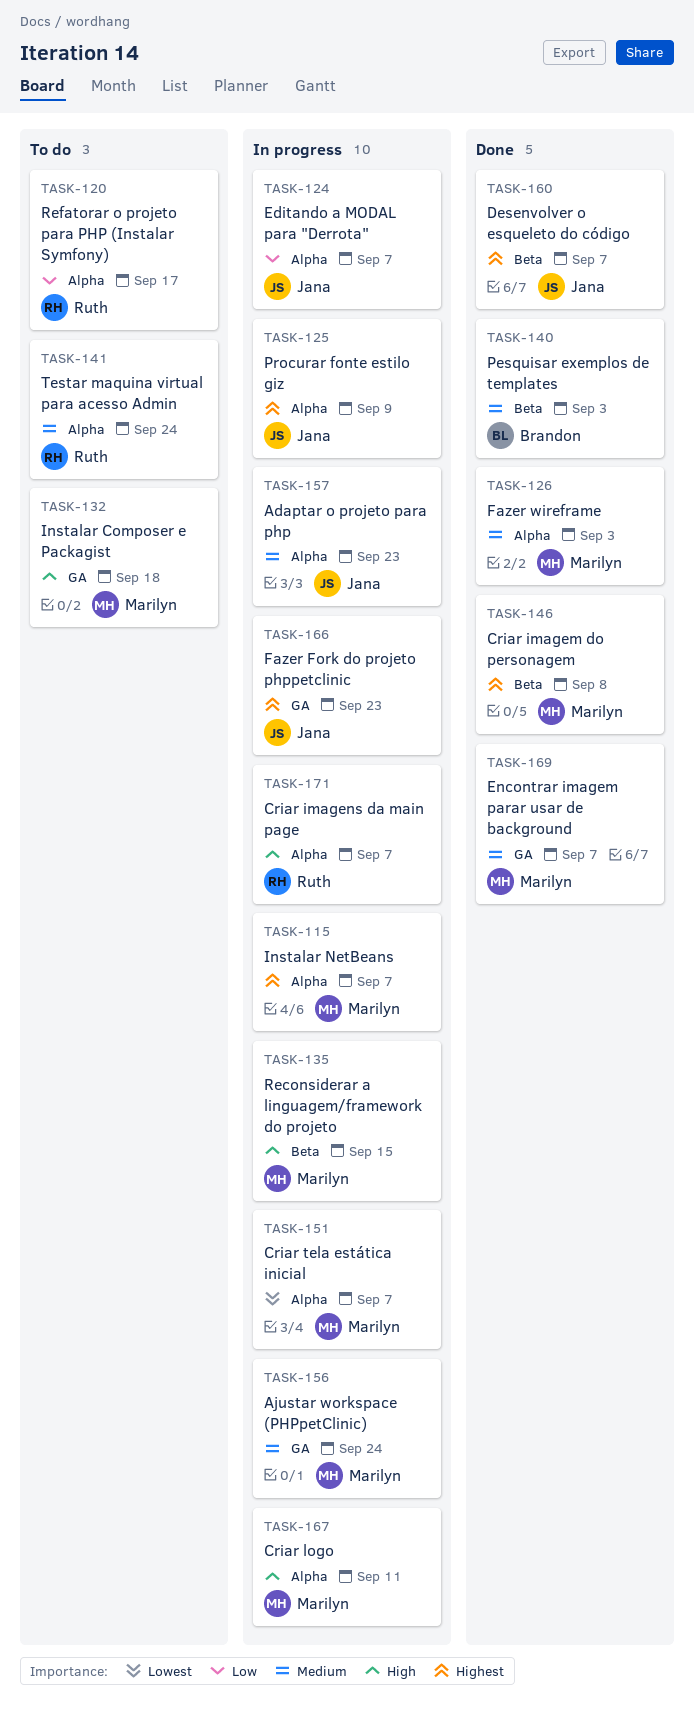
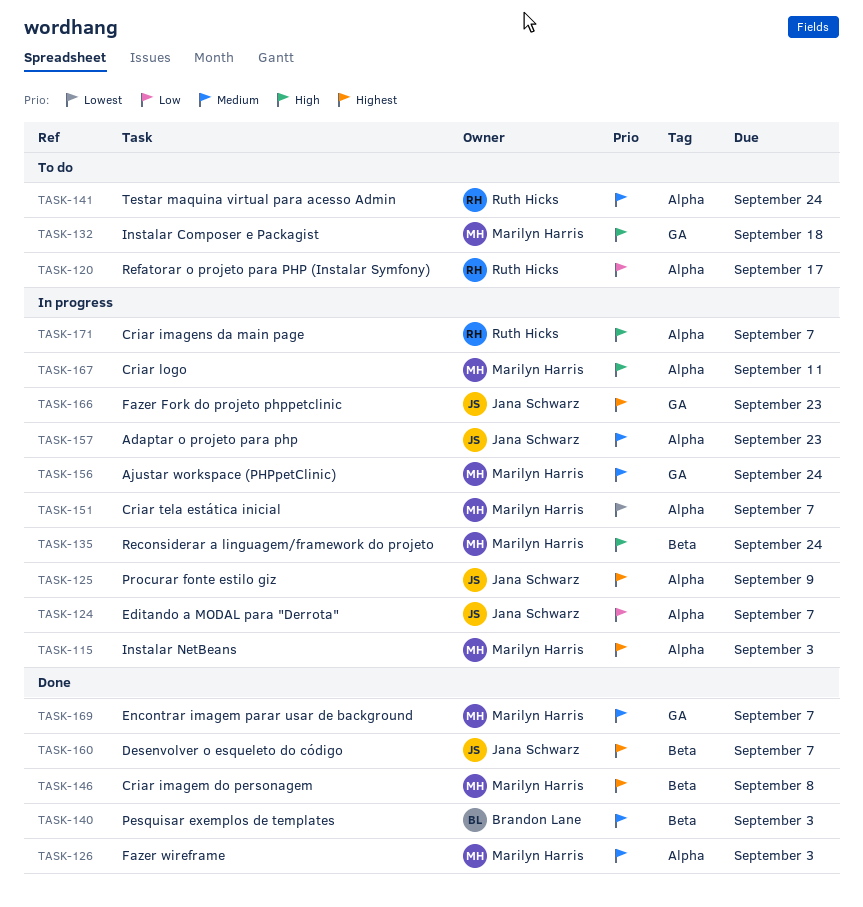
TASK-115, due: Sep 7 -> Sep 3
TASK-135, due: Sep 15 -> Sep 24

